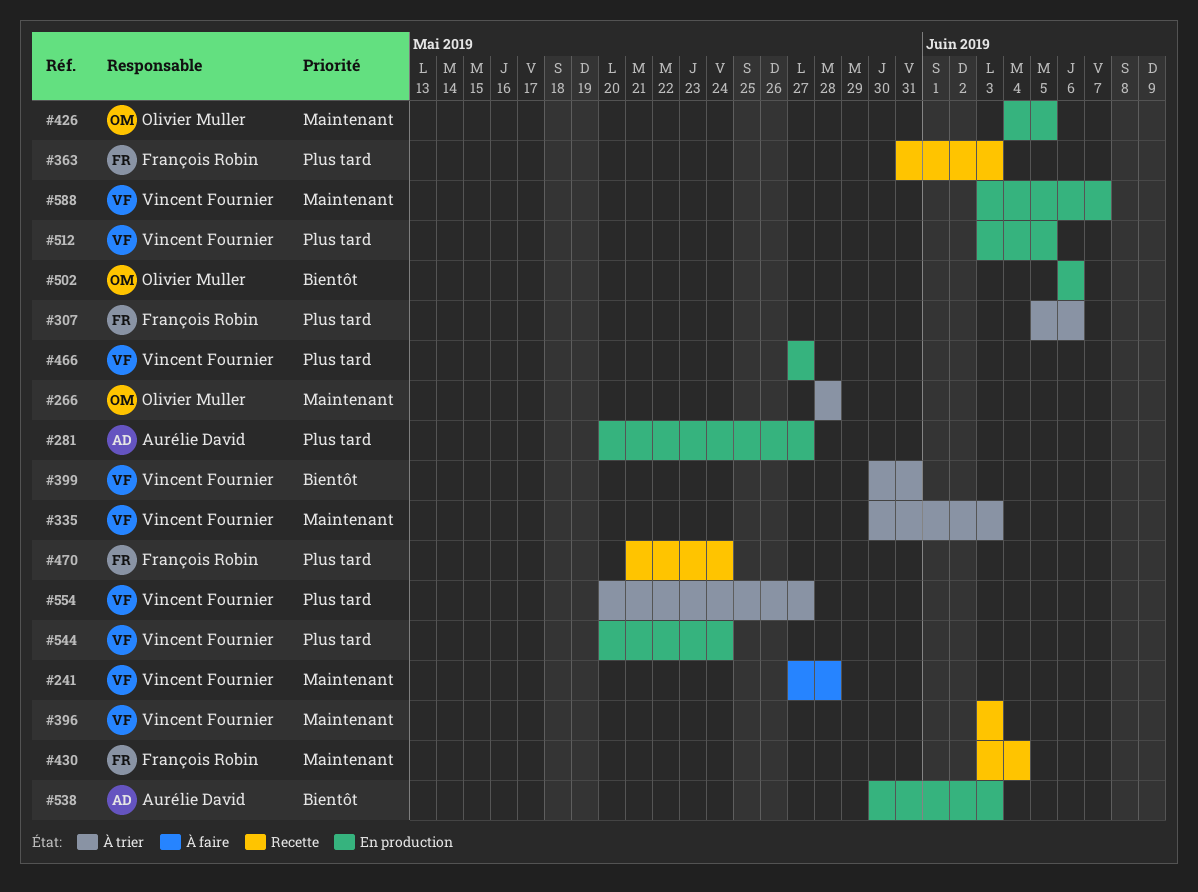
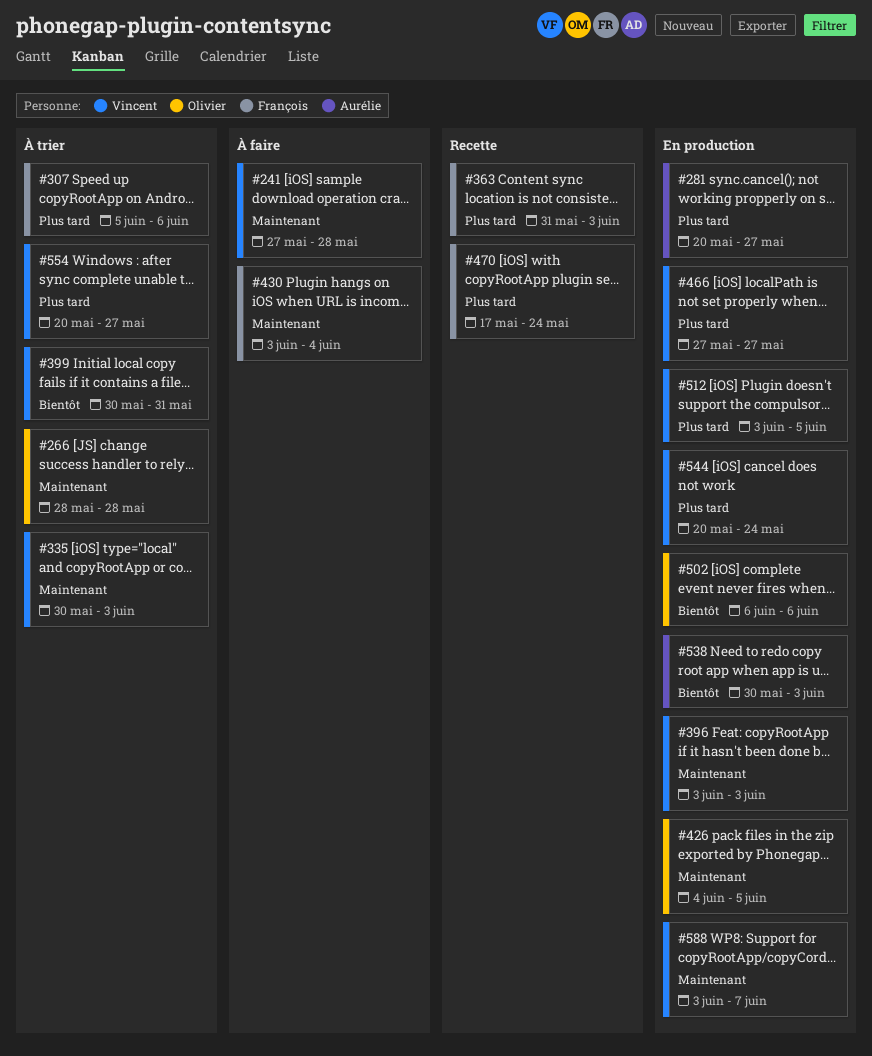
#396, status: Recette -> En production
#430, status: Recette -> À faire
#470, start: May 21 -> May 17

